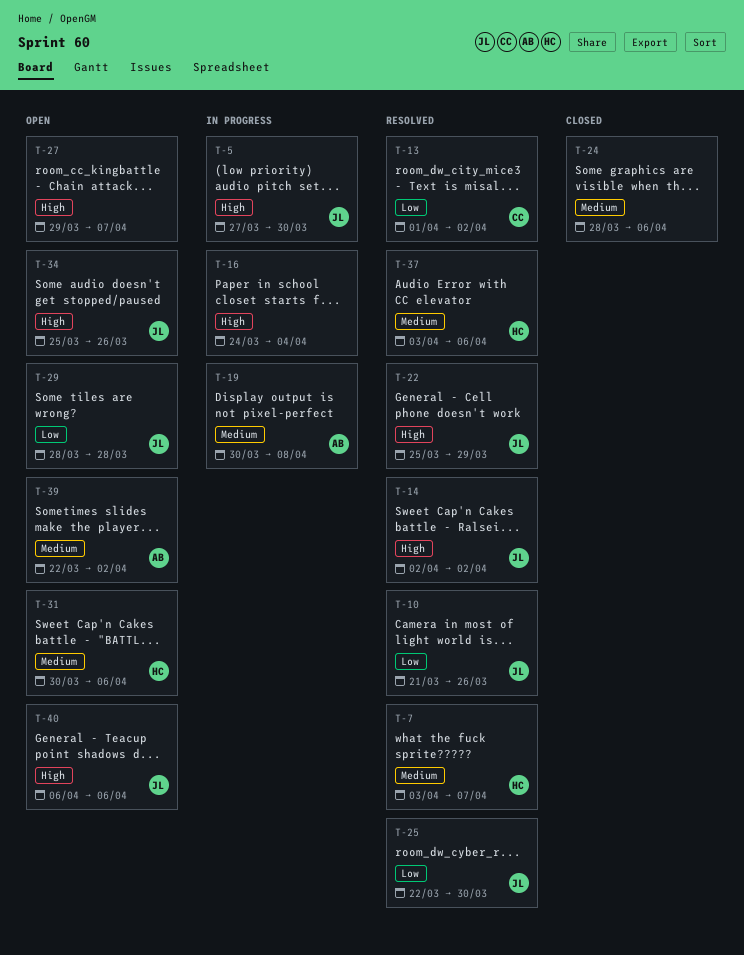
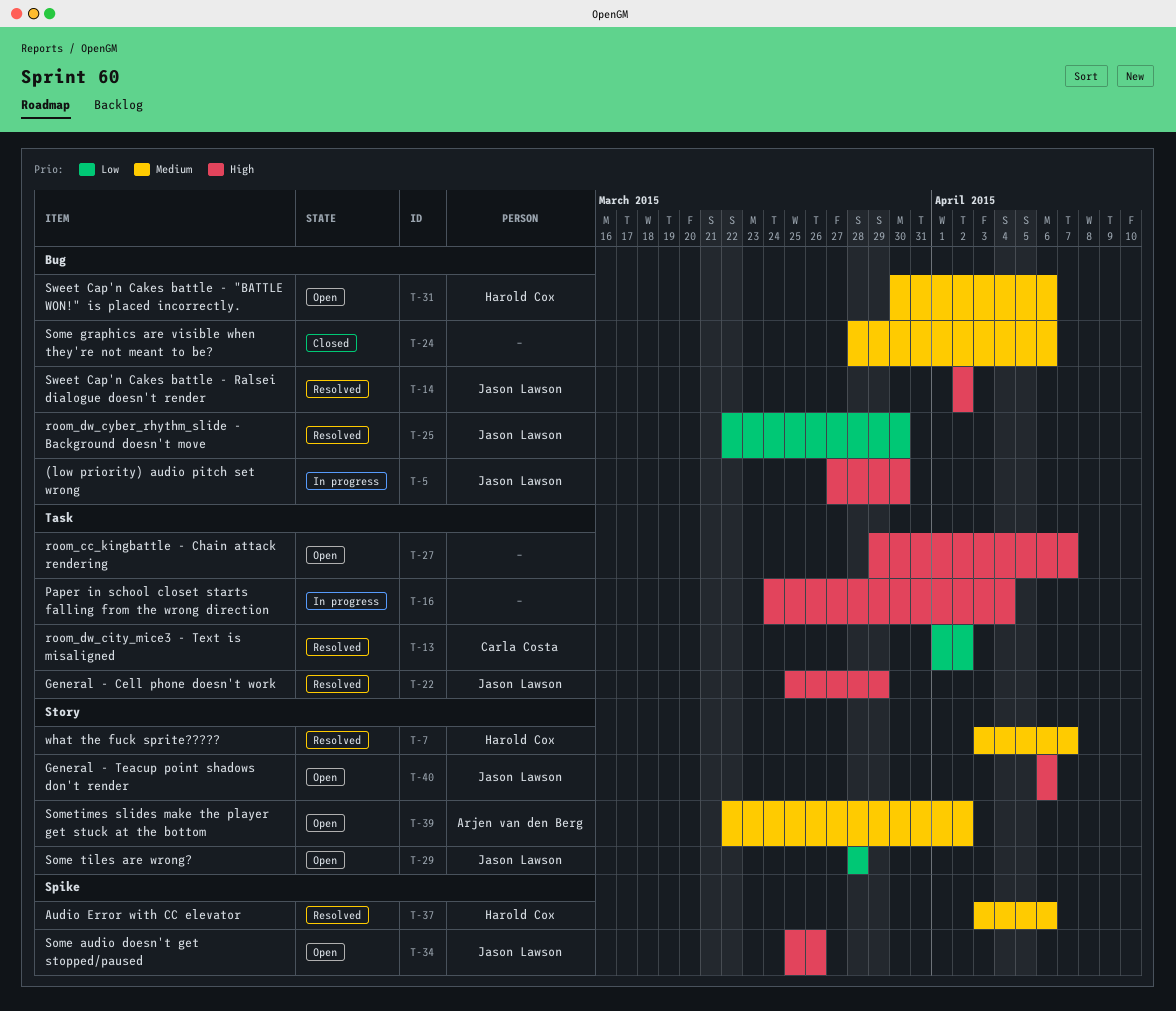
T-10: present -> none
T-19: present -> none

